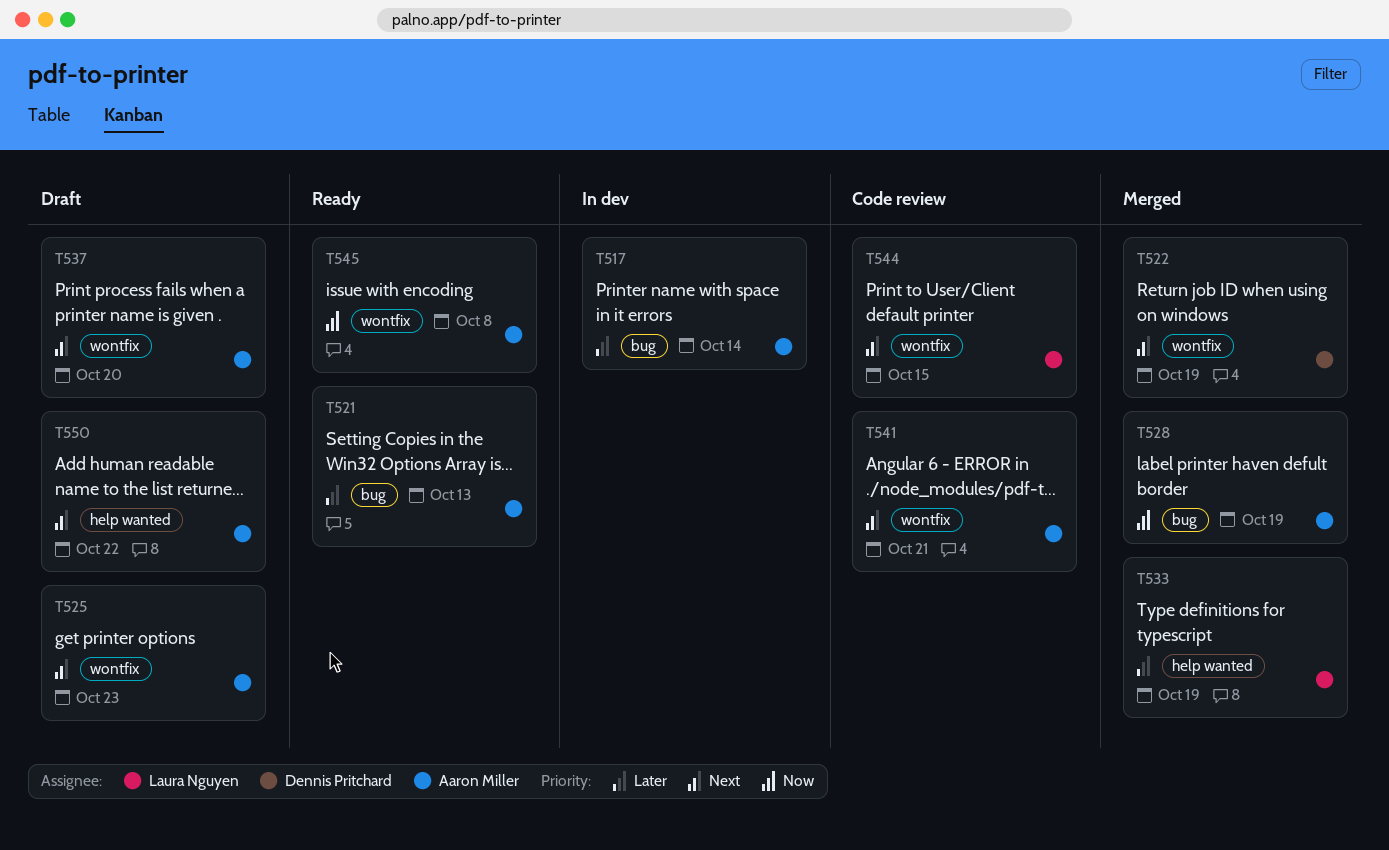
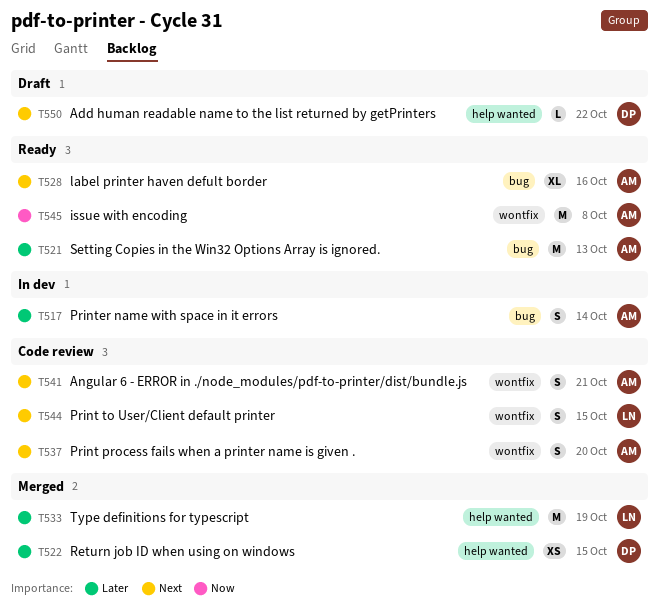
T522, priority: Next -> Later
T522, label: wontfix -> help wanted
T522, due: Oct 19 -> Oct 15
T525: present -> none
T528, status: Merged -> Ready
T528, priority: Now -> Next
T528, due: Oct 19 -> Oct 16
T537, status: Draft -> Code review
T550, owner: Aaron Miller -> Dennis Pritchard

